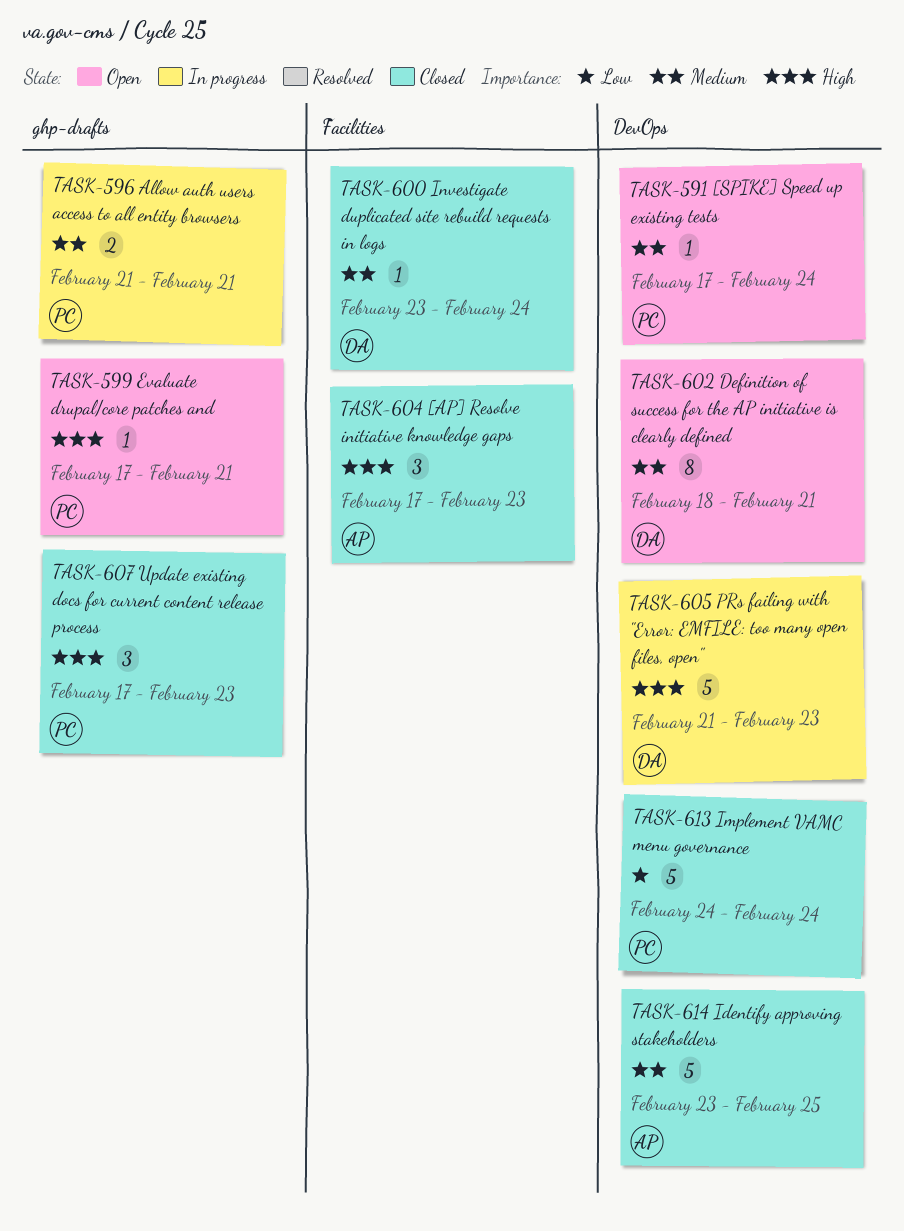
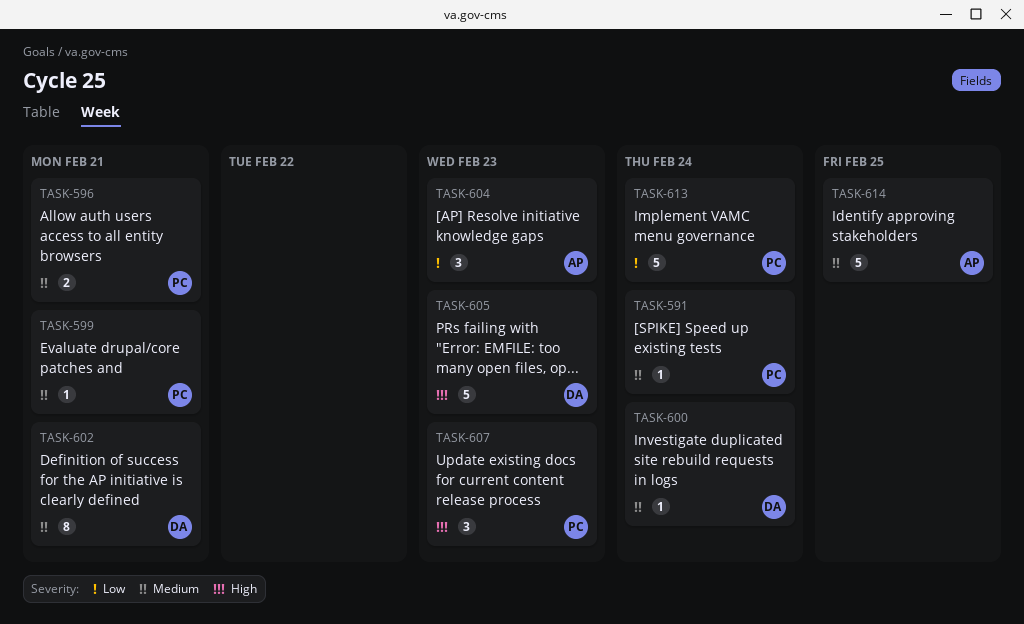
TASK-599, priority: High -> Medium
TASK-604, priority: High -> Low

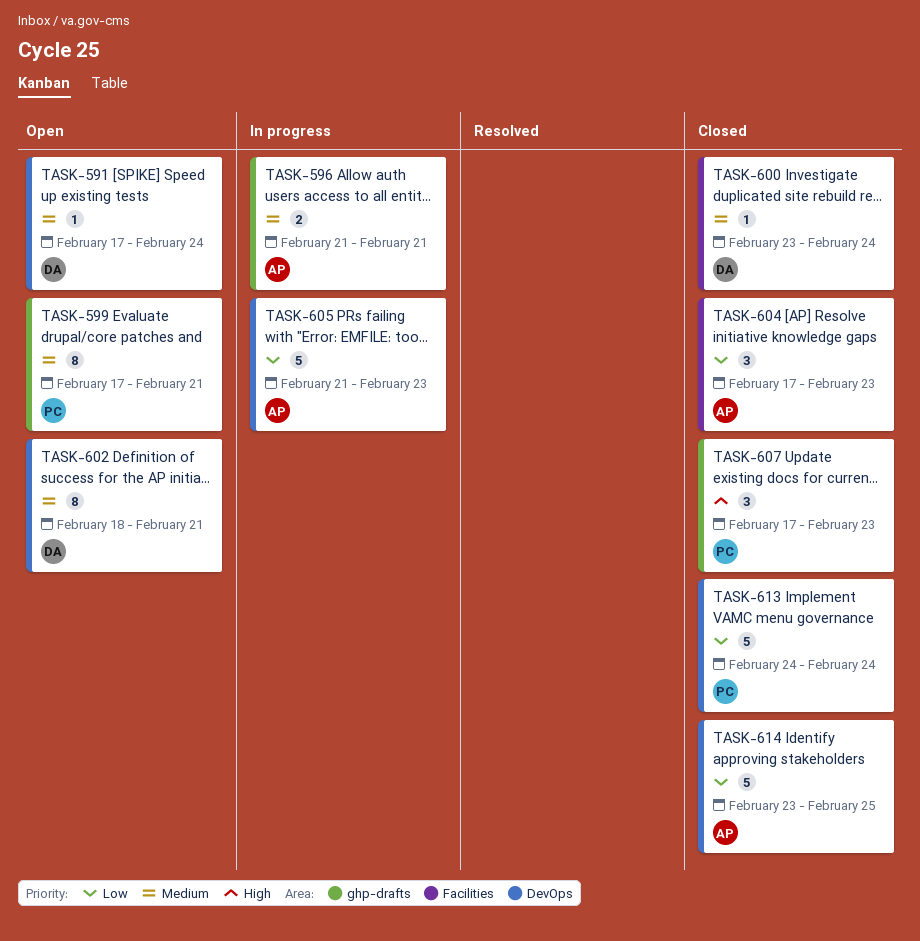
TASK-591, owner: PC -> DA
TASK-596, owner: PC -> AP
TASK-599, estimate: 1 -> 8
TASK-605, owner: DA -> AP
TASK-605, priority: High -> Low
TASK-614, priority: Medium -> Low

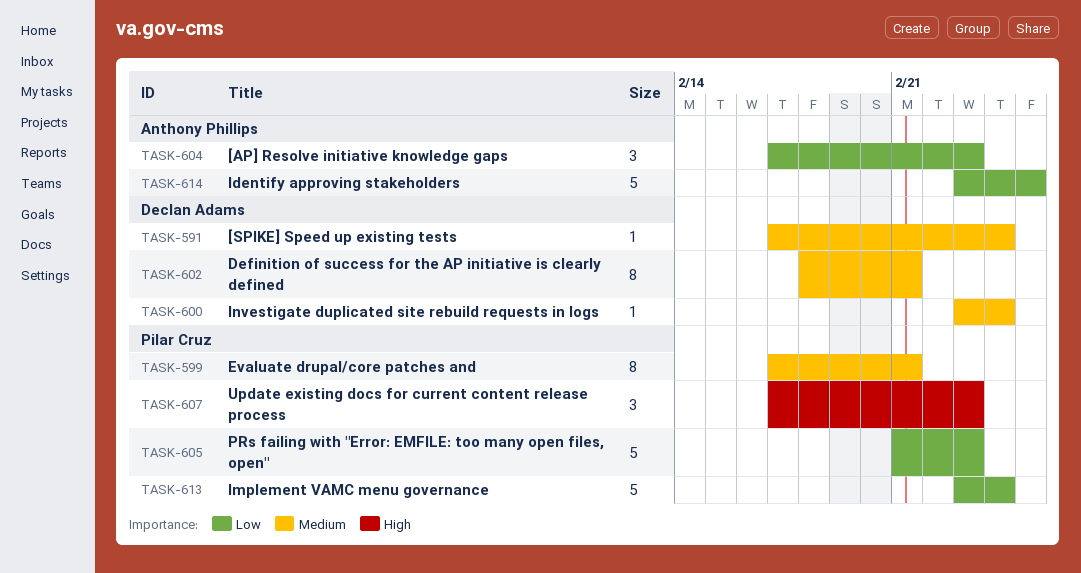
TASK-596: present -> none
TASK-605, owner: Anthony Phillips -> Pilar Cruz
TASK-613, start: Feb 24 -> Feb 23

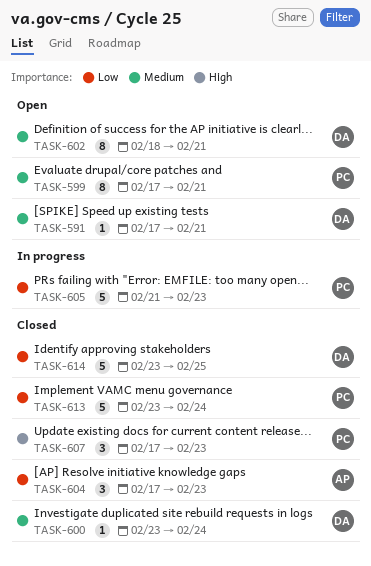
TASK-591, due: Feb 24 -> Feb 21
TASK-614, owner: Anthony Phillips -> Declan Adams

